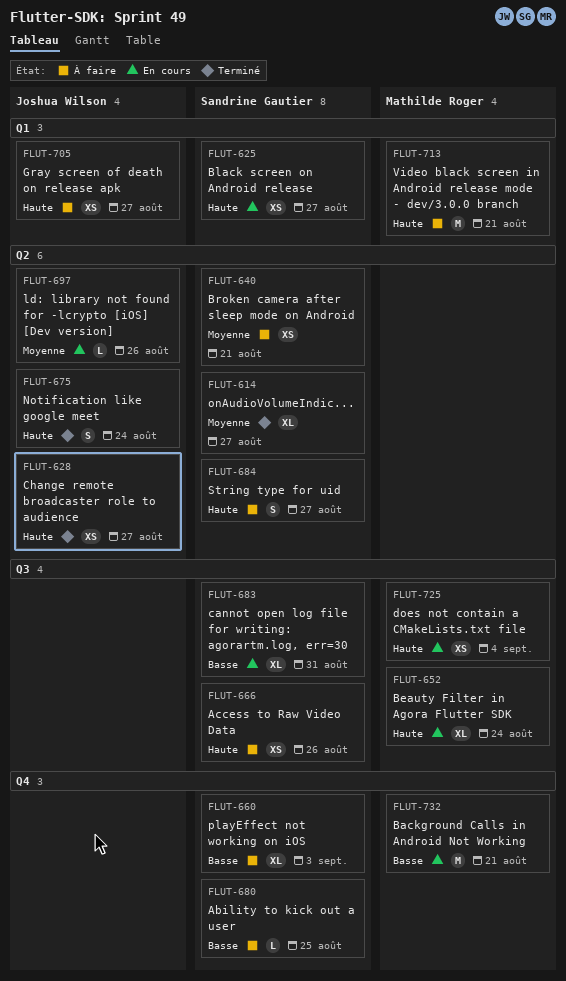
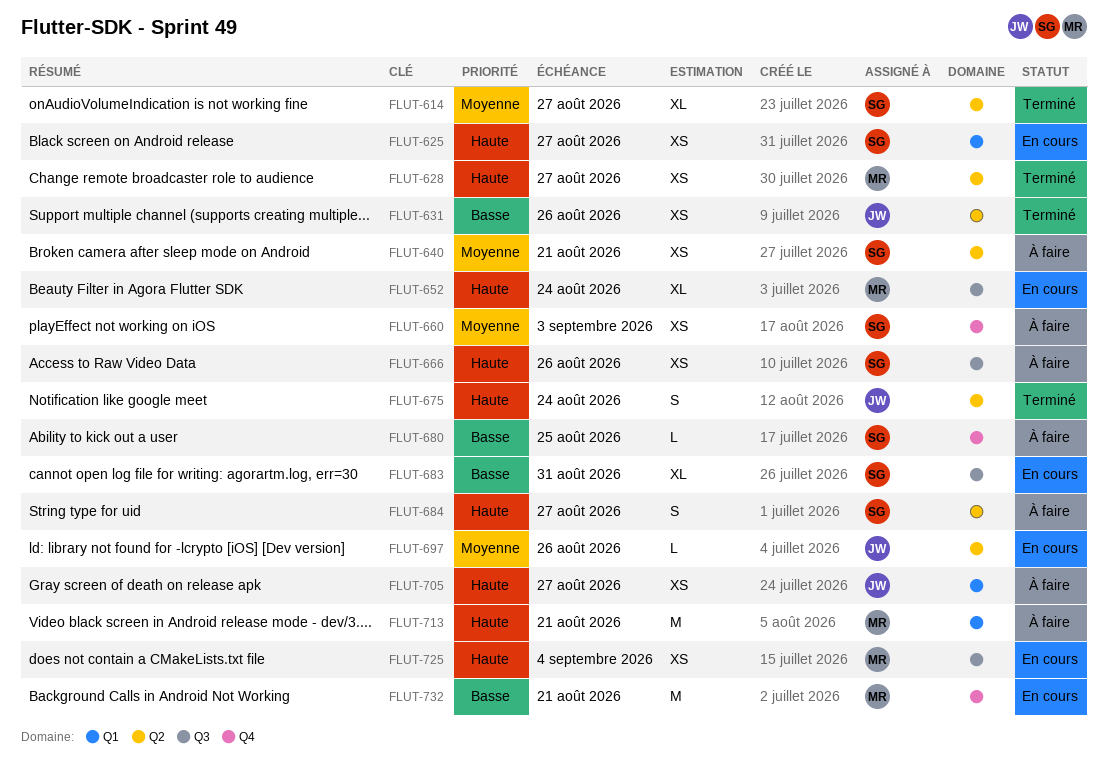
FLUT-628, owner: Joshua Wilson -> Mathilde Roger
FLUT-631: none -> present
FLUT-660, priority: Basse -> Moyenne
FLUT-660, estimate: XL -> XS

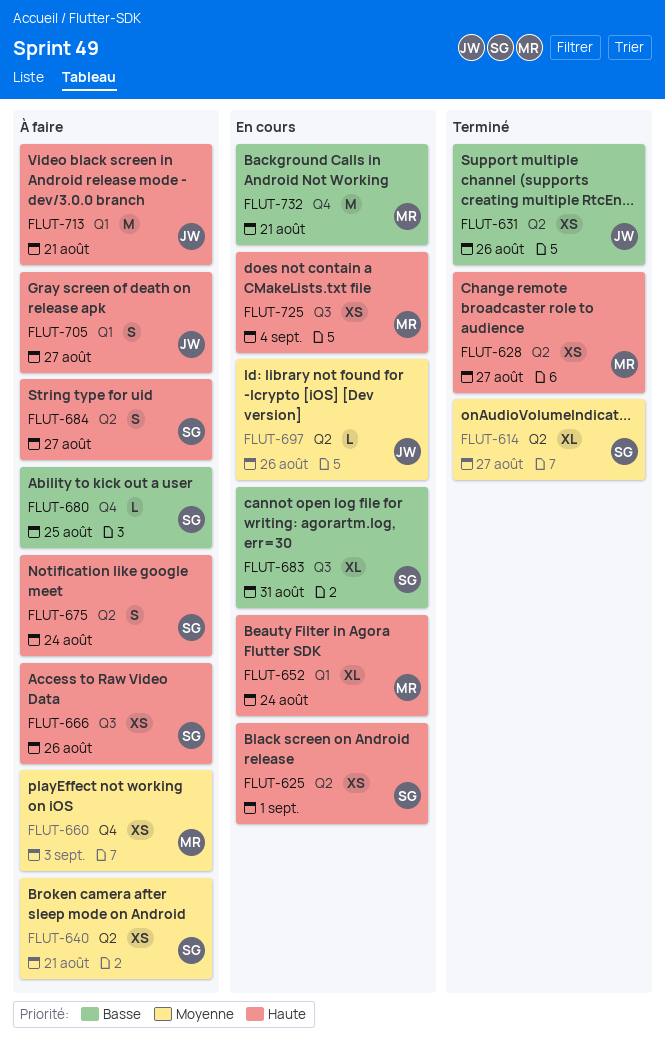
FLUT-625, label: Q1 -> Q2
FLUT-625, due: Aug 27 -> Sep 1
FLUT-652, label: Q3 -> Q1
FLUT-660, owner: SG -> MR
FLUT-675, status: Terminé -> À faire
FLUT-675, owner: JW -> SG
FLUT-705, estimate: XS -> S
FLUT-713, owner: MR -> JW

